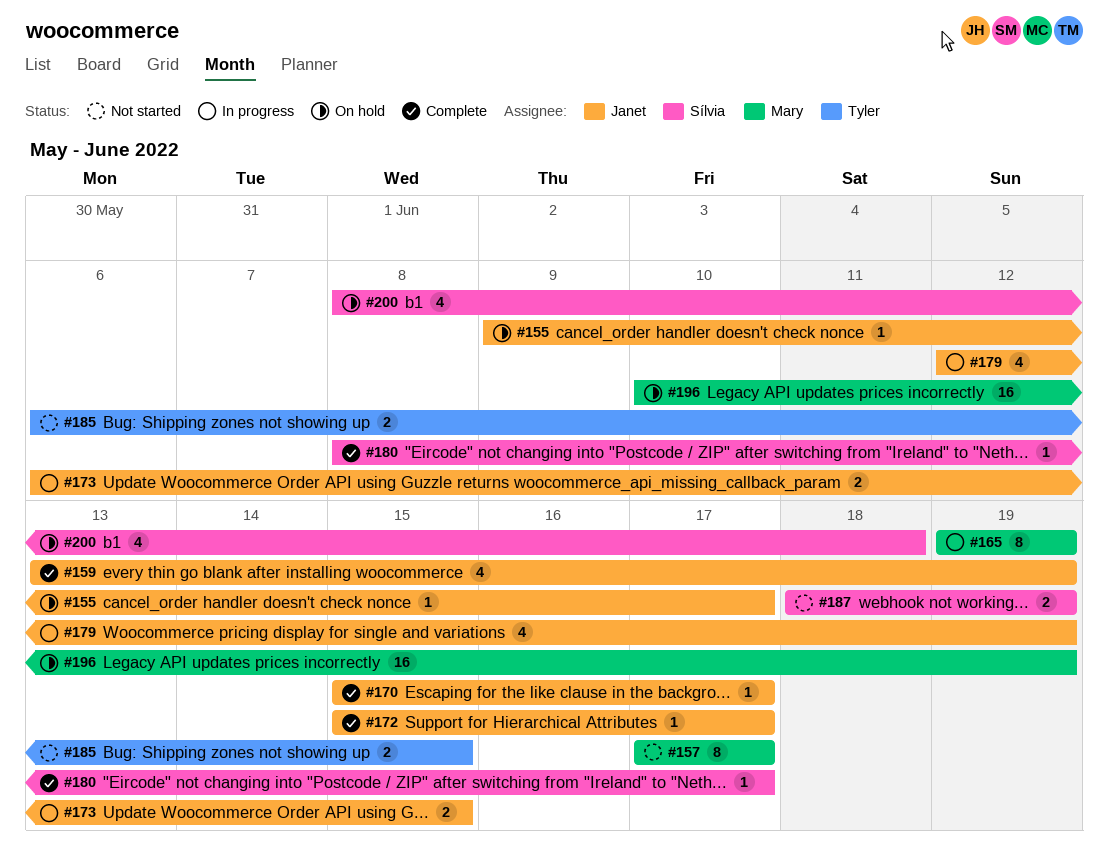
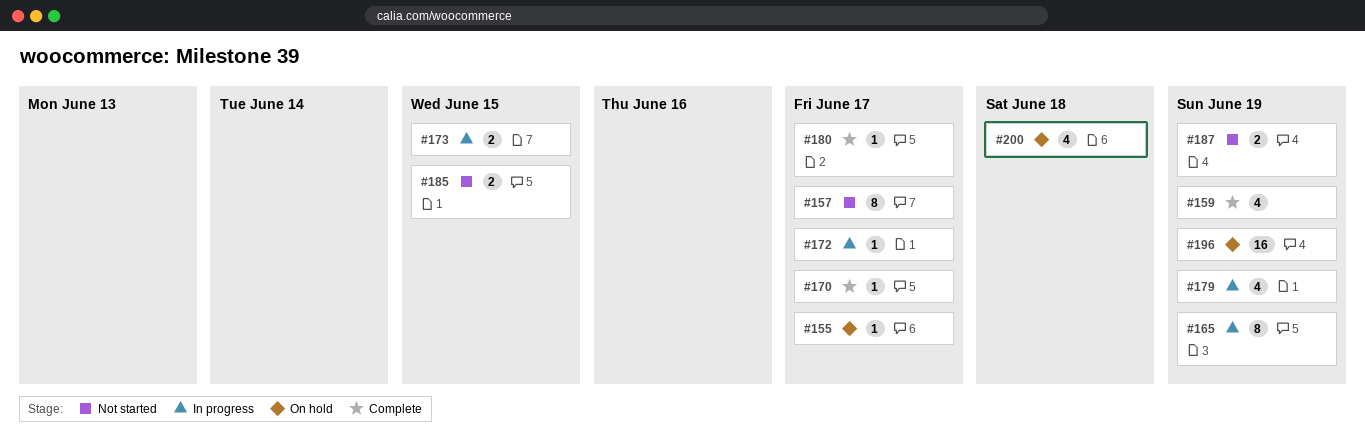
#172, status: Complete -> In progress

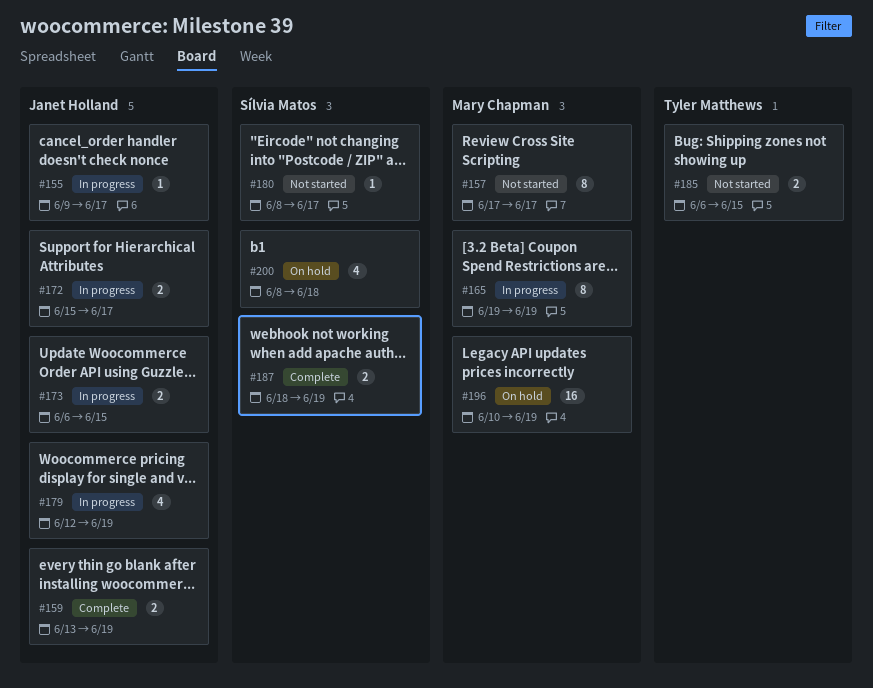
#155, status: On hold -> In progress
#159, estimate: 4 -> 2
#170: present -> none
#172, estimate: 1 -> 2
#180, status: Complete -> Not started
#187, status: Not started -> Complete

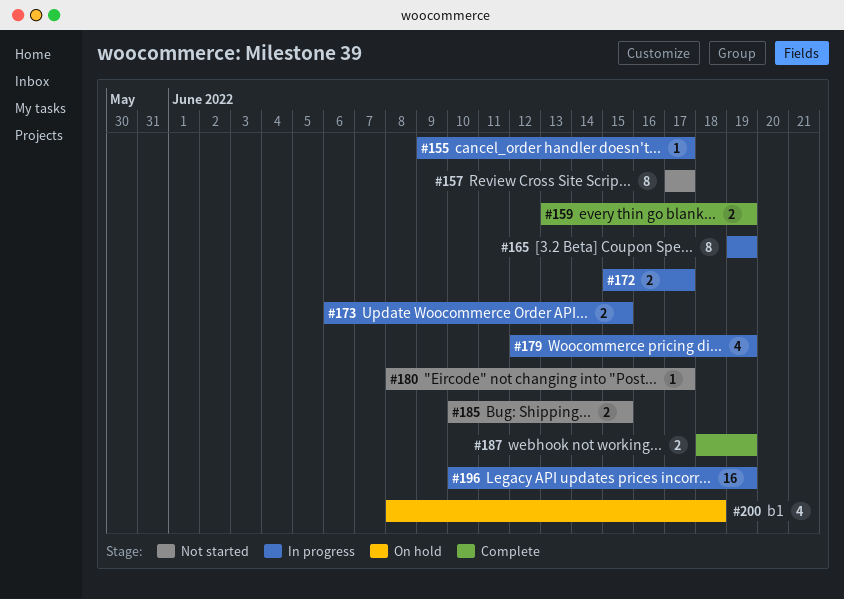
#185, start: Jun 6 -> Jun 10
#196, status: On hold -> In progress

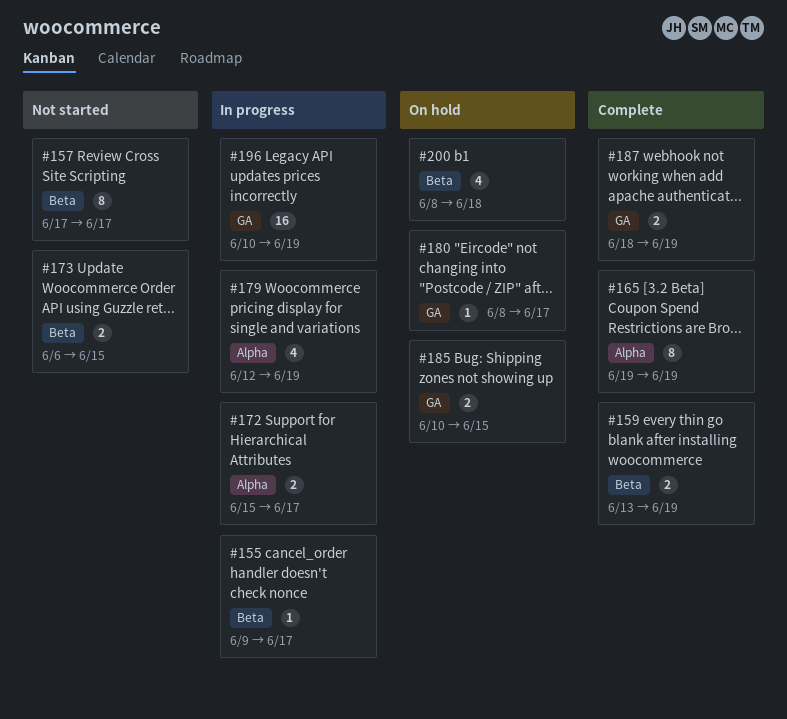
#165, status: In progress -> Complete
#173, status: In progress -> Not started
#180, status: Not started -> On hold
#185, status: Not started -> On hold

